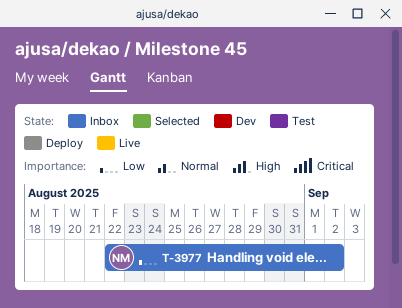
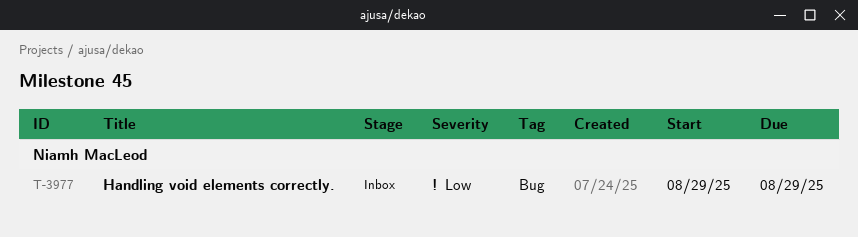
T-3977, start: Aug 22 -> Aug 29
T-3977, due: Sep 2 -> Aug 29

